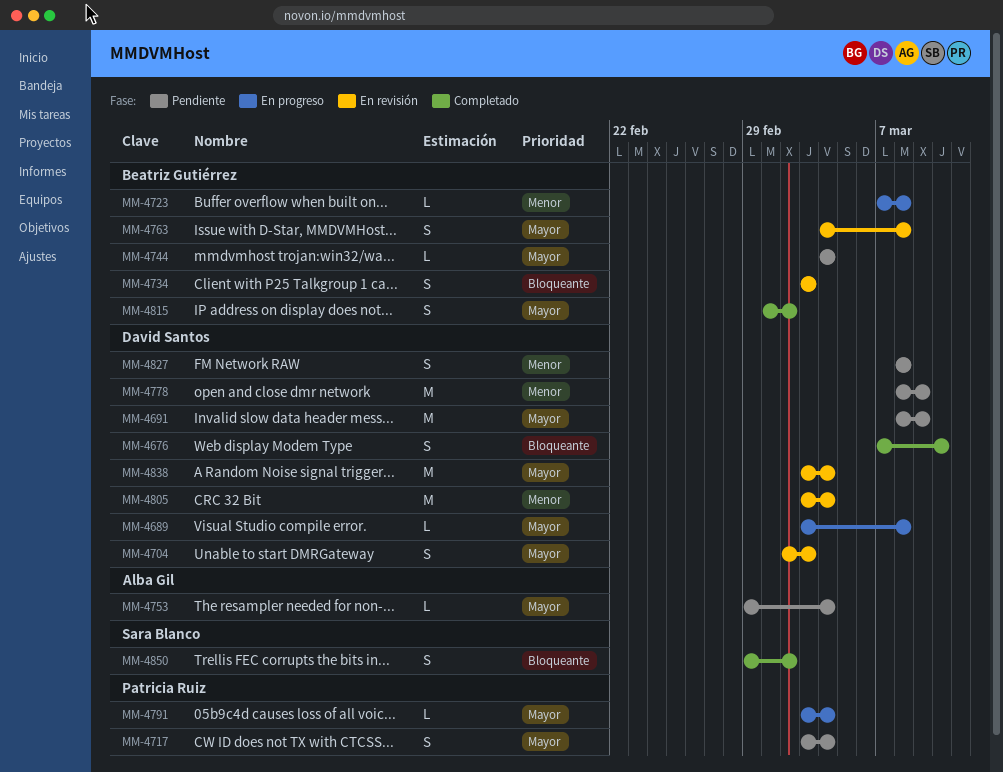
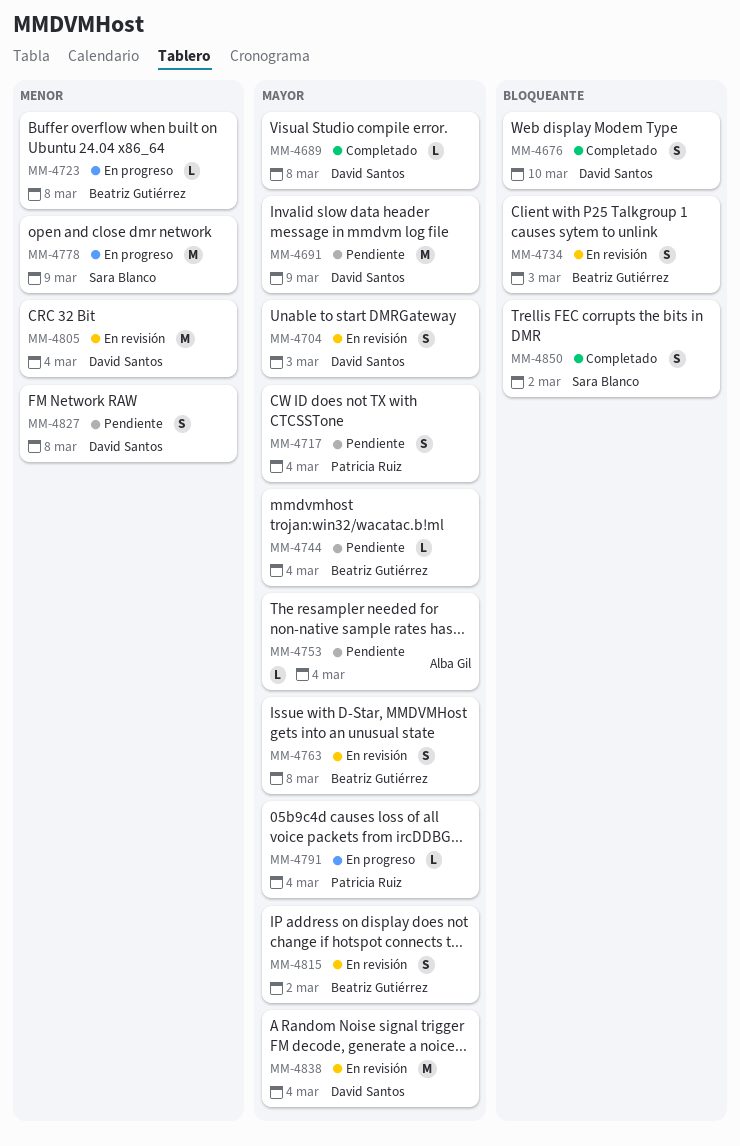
MM-4689, status: En progreso -> Completado
MM-4778, status: Pendiente -> En progreso
MM-4778, owner: David Santos -> Sara Blanco
MM-4815, status: Completado -> En revisión

